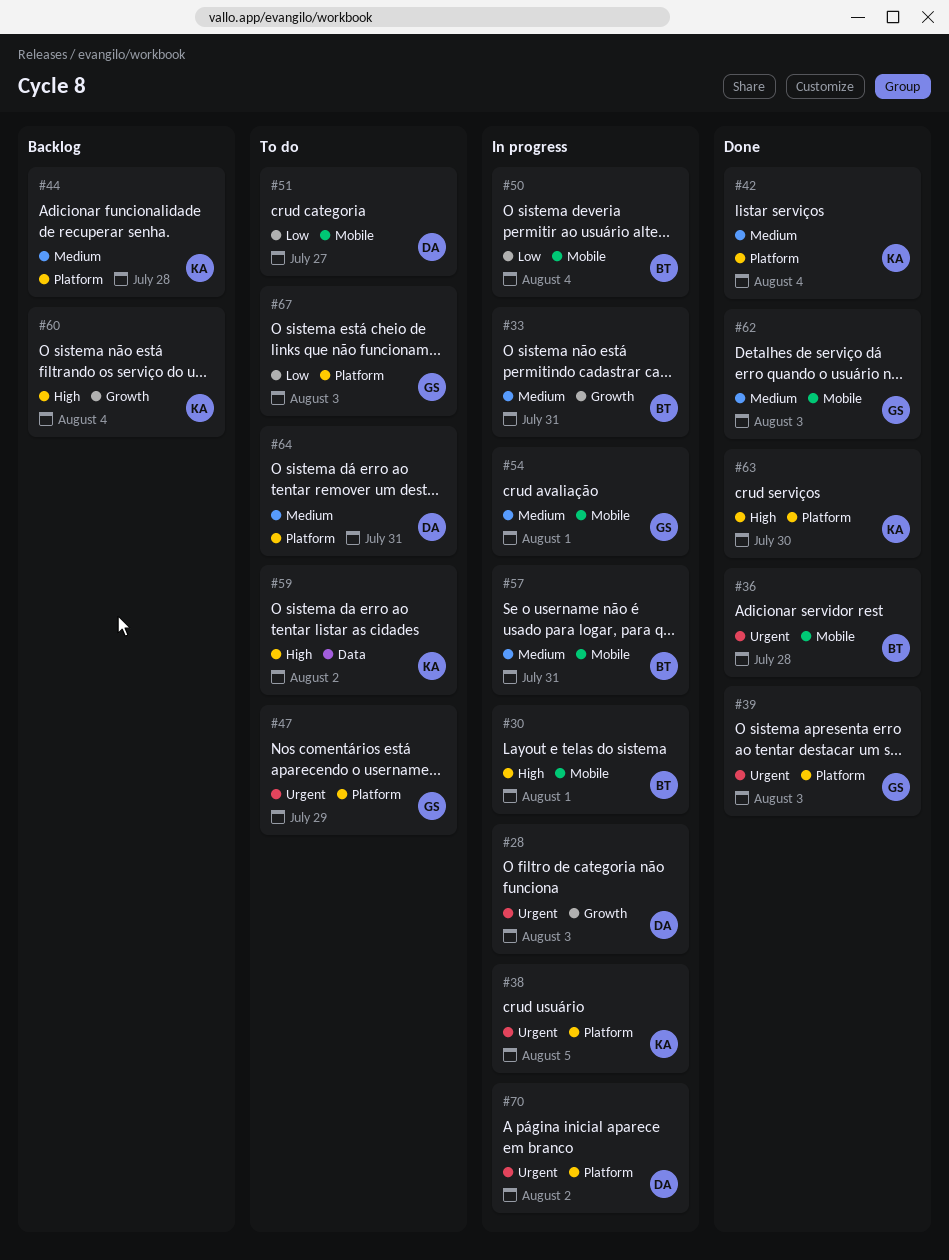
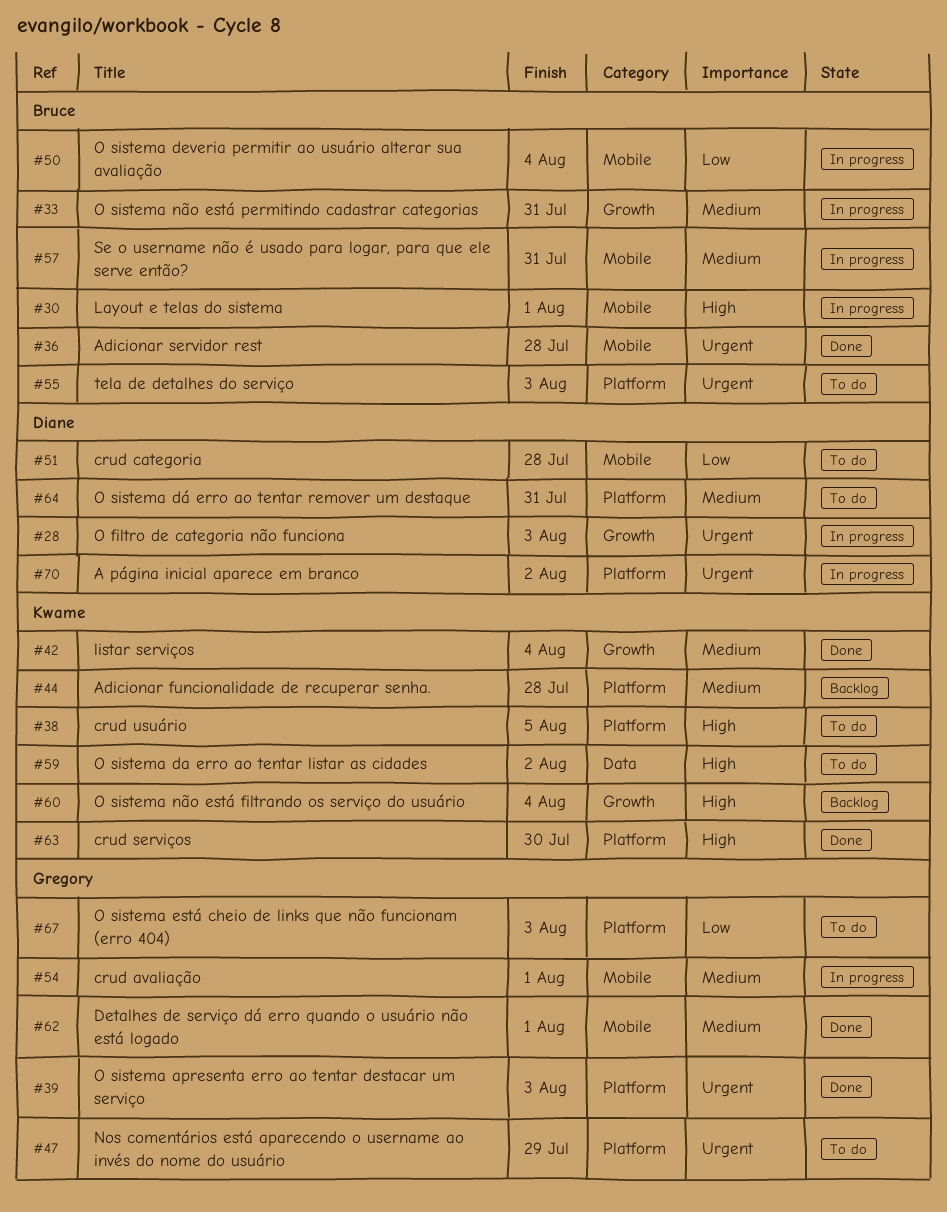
#38, status: In progress -> To do
#38, priority: Urgent -> High
#42, label: Platform -> Growth
#51, due: Jul 27 -> Jul 28
#55: none -> present
#62, due: Aug 3 -> Aug 1

